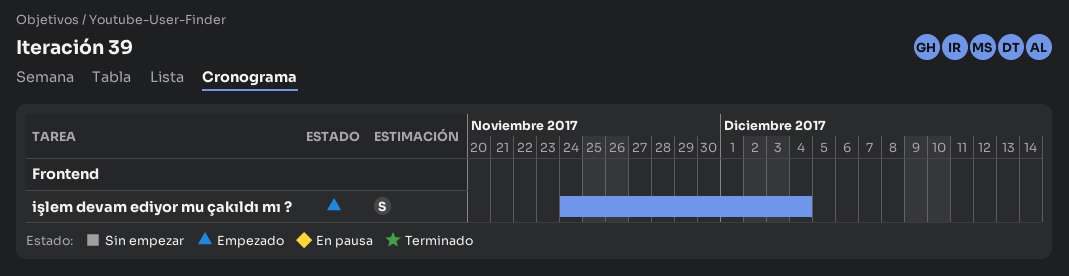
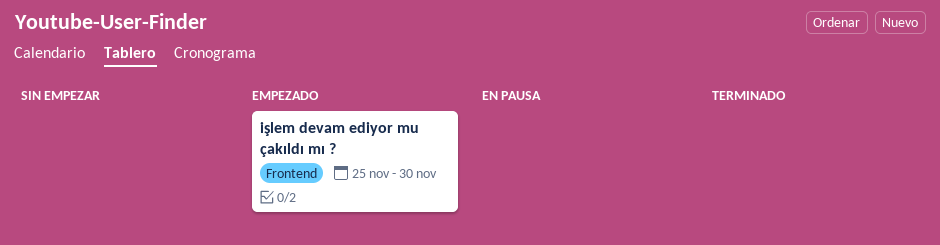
işlem devam ediyor mu çakıldı mı ?, start: Nov 24 -> Nov 25
işlem devam ediyor mu çakıldı mı ?, due: Dec 4 -> Nov 30

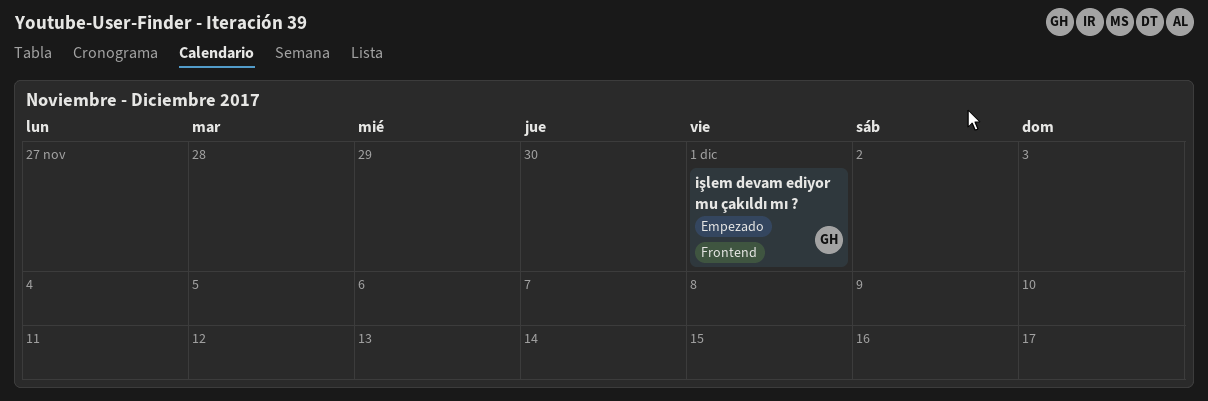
işlem devam ediyor mu çakıldı mı ?, due: Nov 30 -> Dec 1

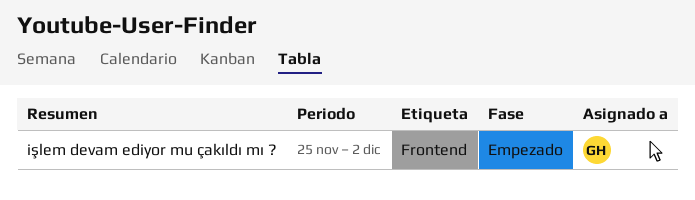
işlem devam ediyor mu çakıldı mı ?, due: Dec 1 -> Dec 2

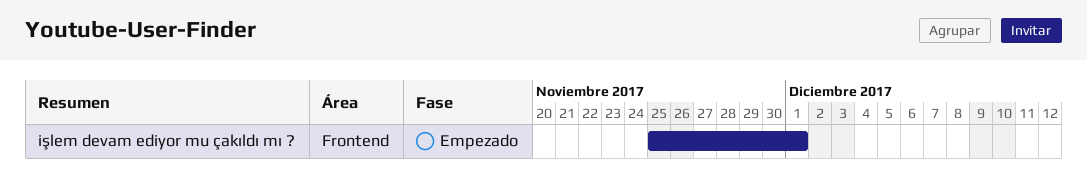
işlem devam ediyor mu çakıldı mı ?, due: Dec 2 -> Dec 1

